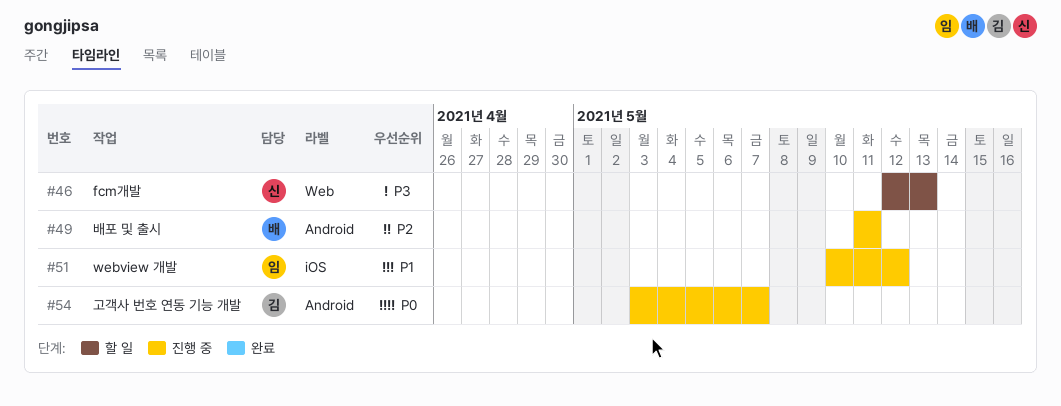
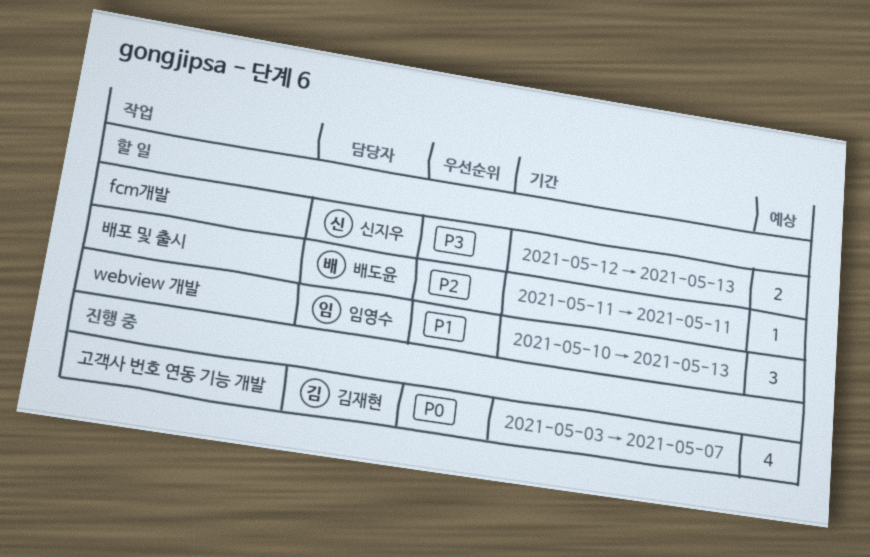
webview 개발, status: 진행 중 -> 할 일
webview 개발, due: May 12 -> May 13
배포 및 출시, status: 진행 중 -> 할 일

